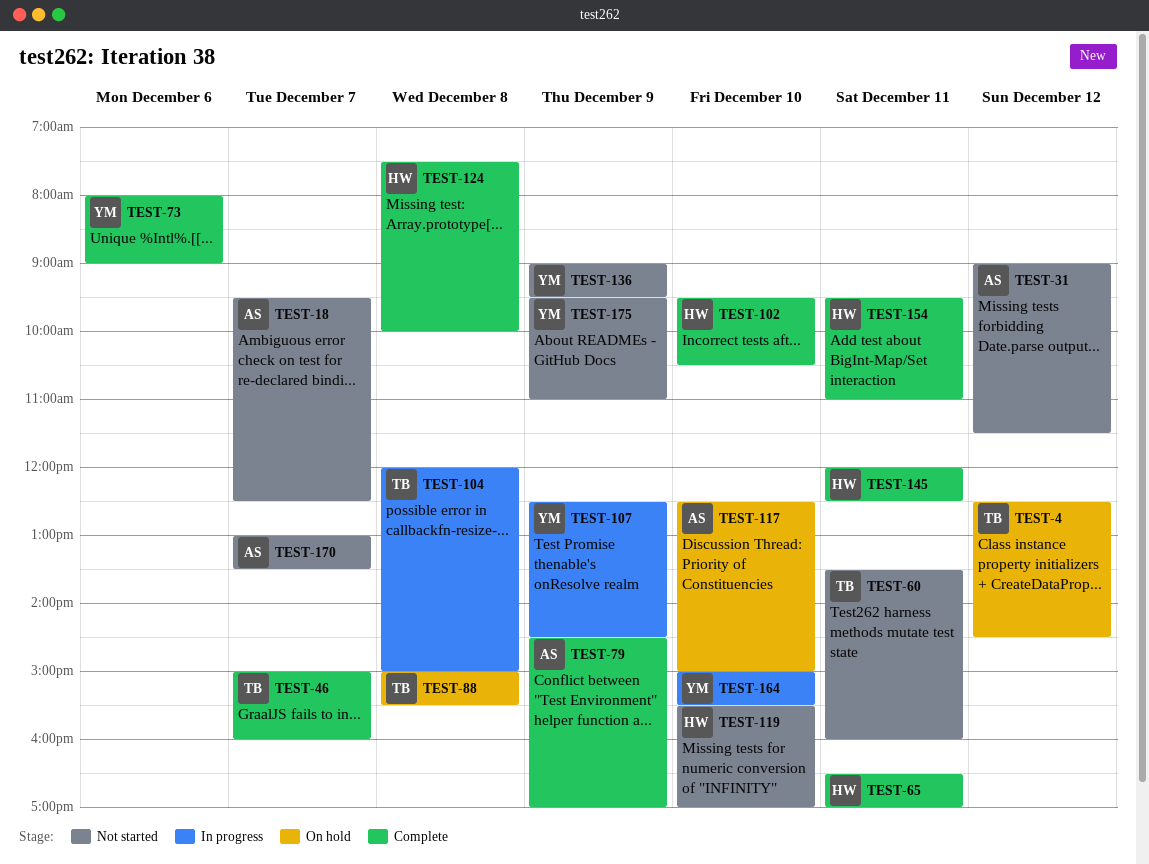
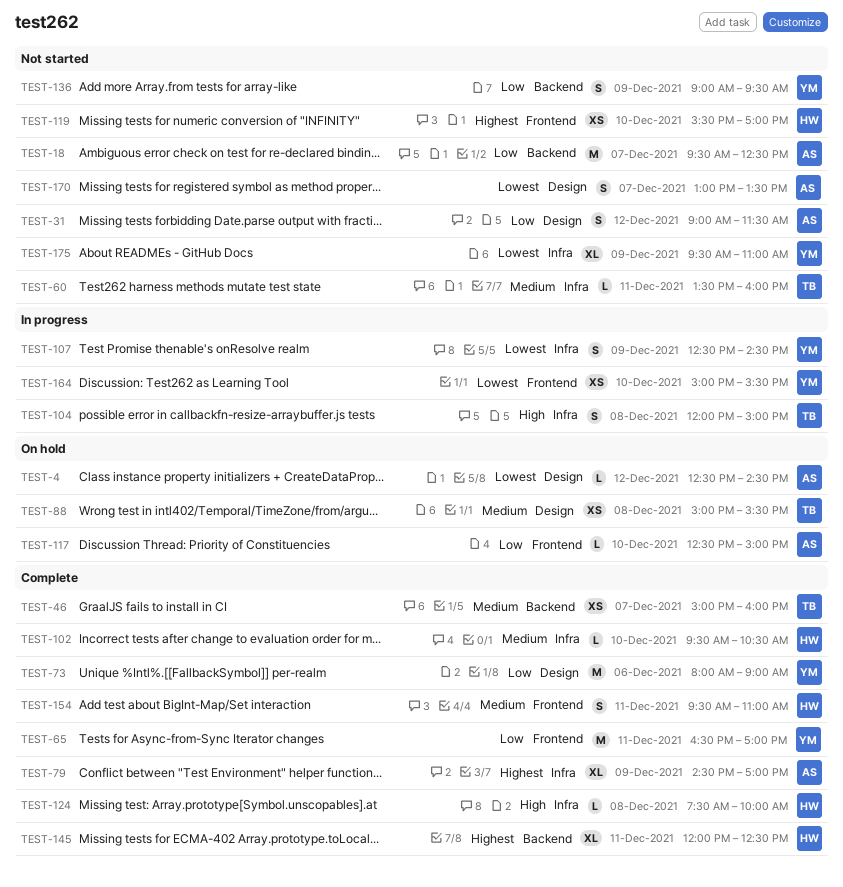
TEST-4, owner: TB -> AS
TEST-65, owner: HW -> YM

